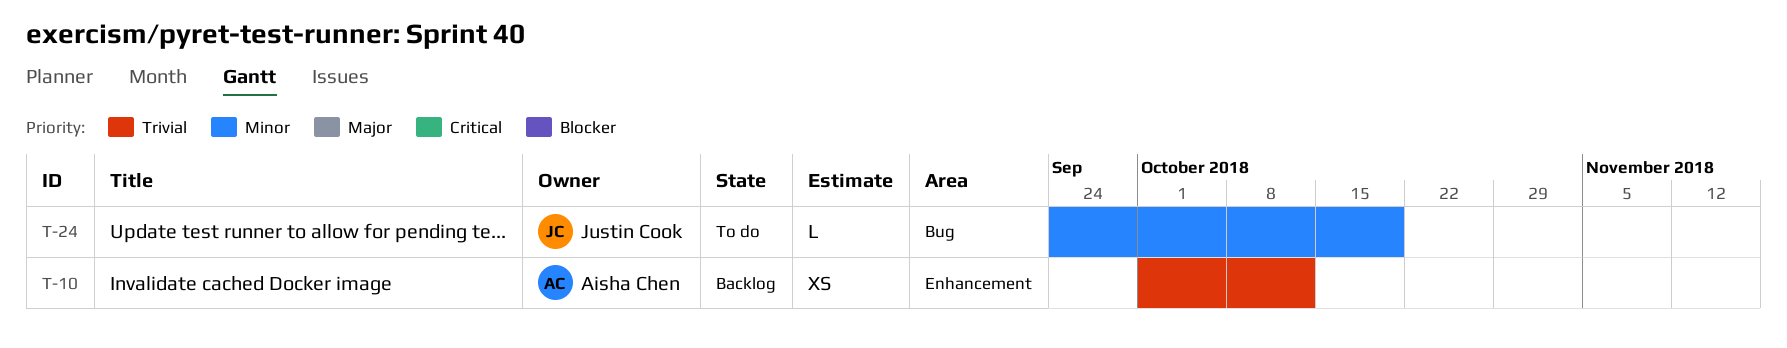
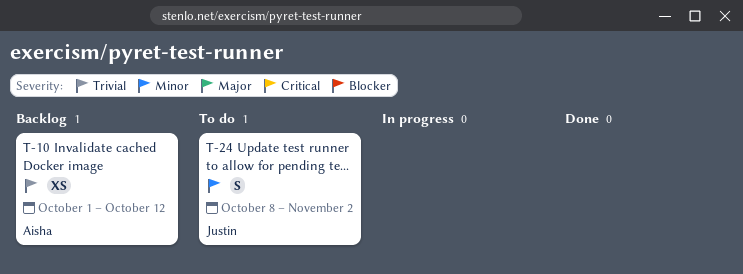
T-24, estimate: L -> S
T-24, start: Sep 24 -> Oct 8
T-24, due: Oct 19 -> Nov 2

